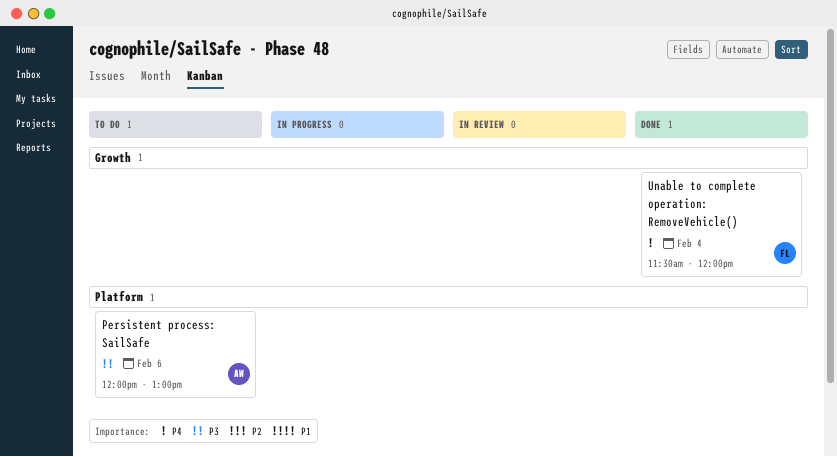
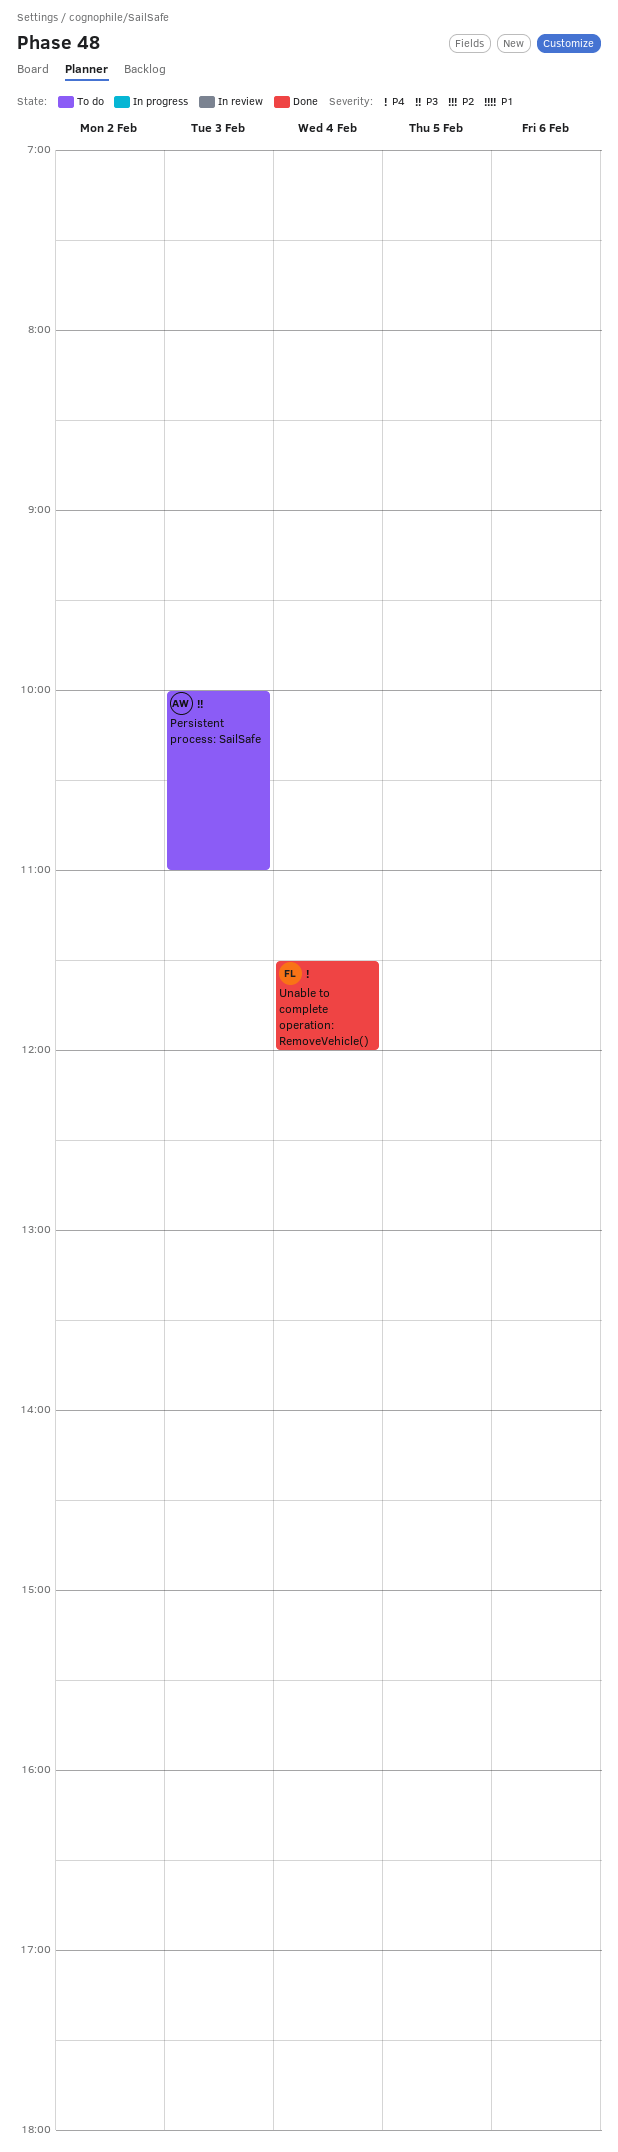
Persistent process: SailSafe, day: Feb 6 -> Feb 3
Persistent process: SailSafe, begins: 12:00 -> 10:00
Persistent process: SailSafe, ends: 13:00 -> 11:00

